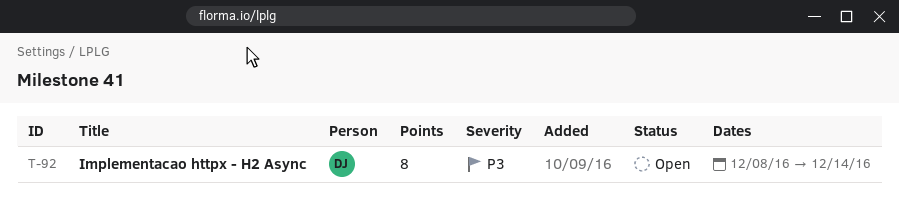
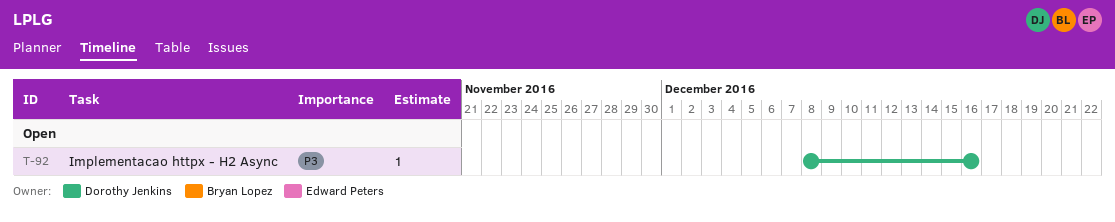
T-92, estimate: 8 -> 1
T-92, due: Dec 14 -> Dec 16

